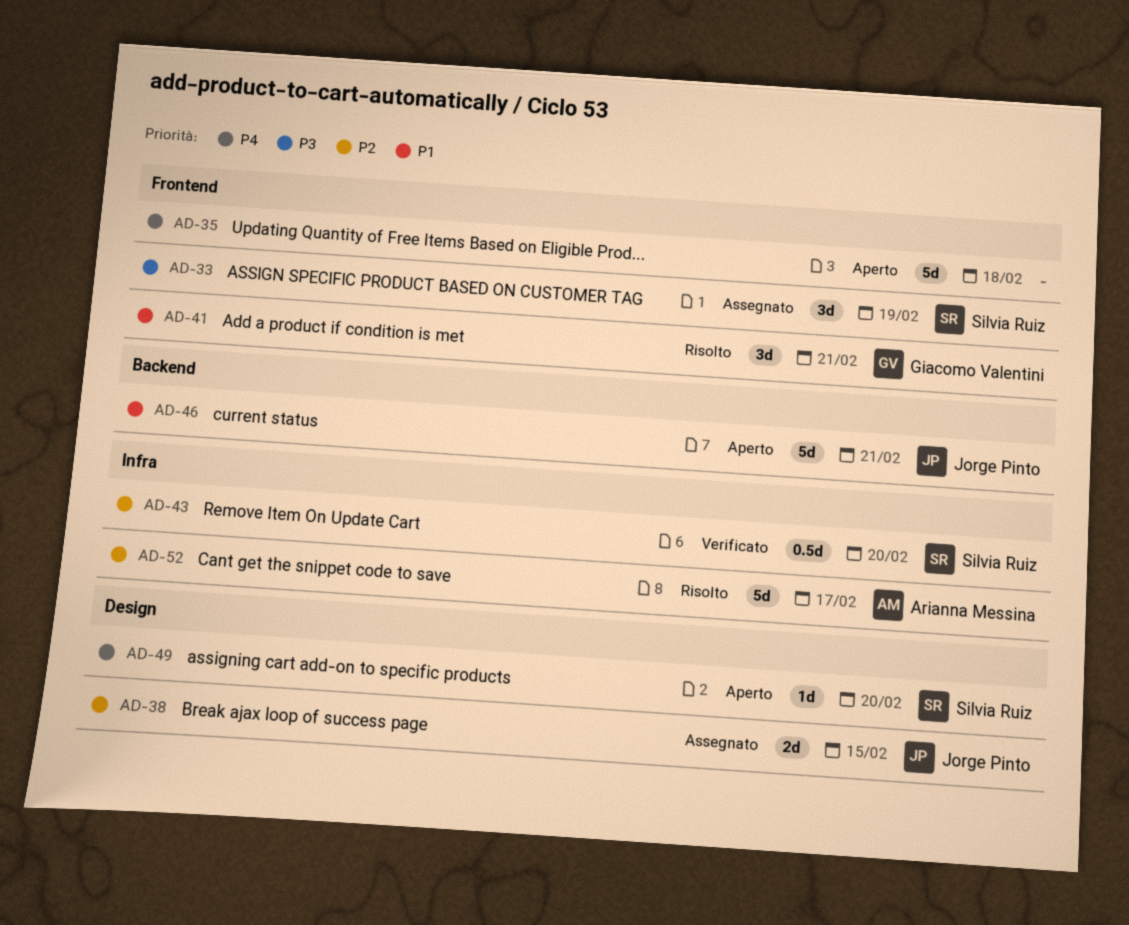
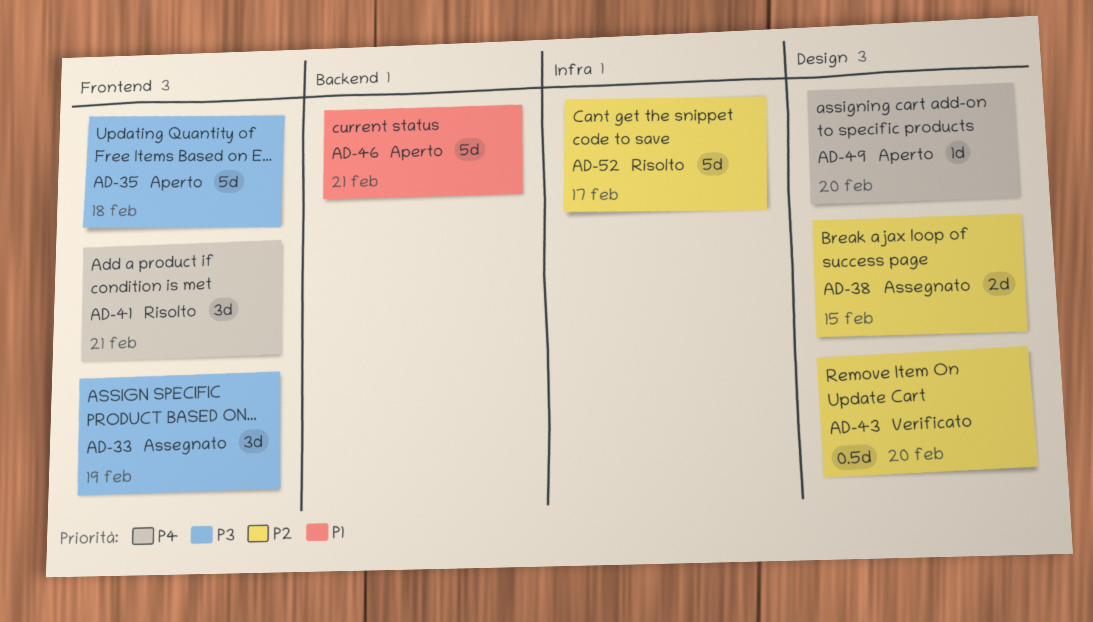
AD-35, priority: P4 -> P3
AD-41, priority: P1 -> P4
AD-43, label: Infra -> Design

